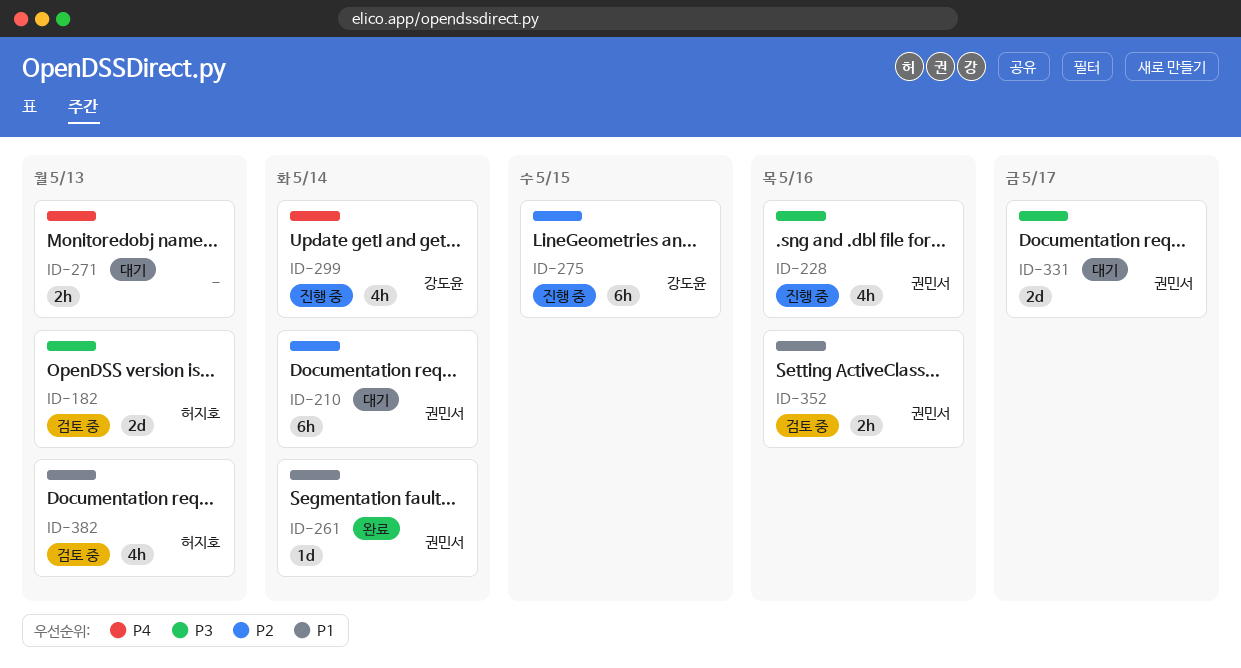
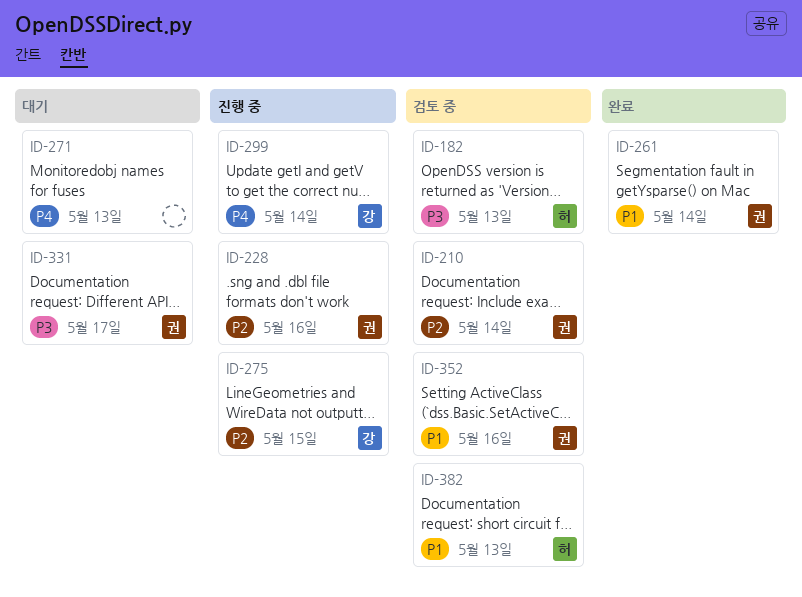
ID-210, status: 대기 -> 검토 중
ID-228, priority: P3 -> P2

